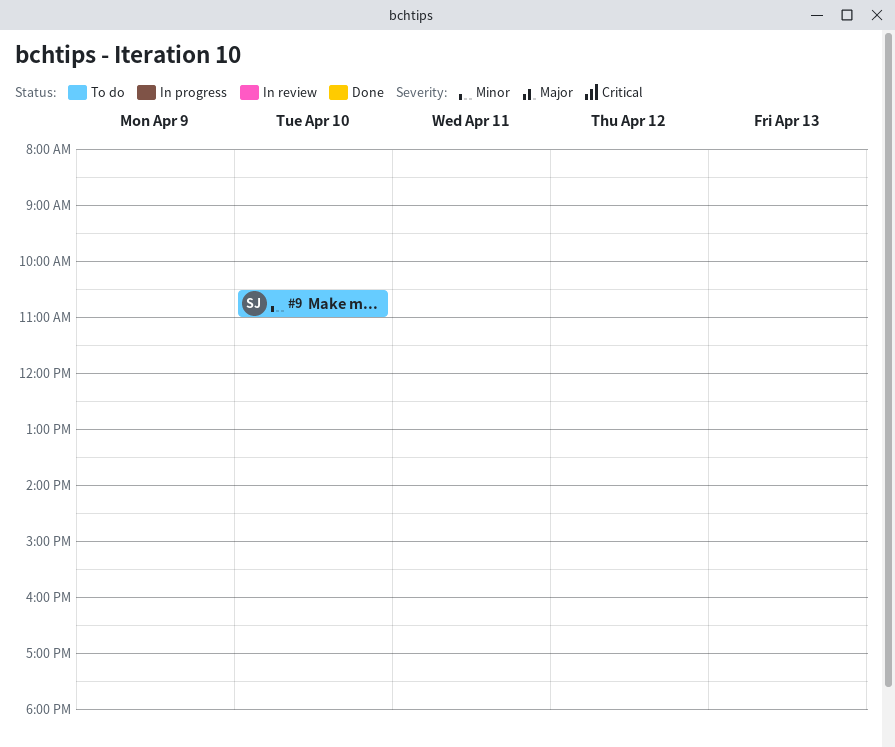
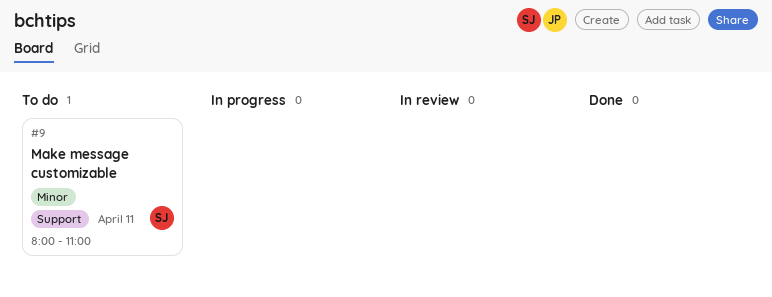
#9, day: Apr 10 -> Apr 11
#9, begins: 10:30 -> 08:00

